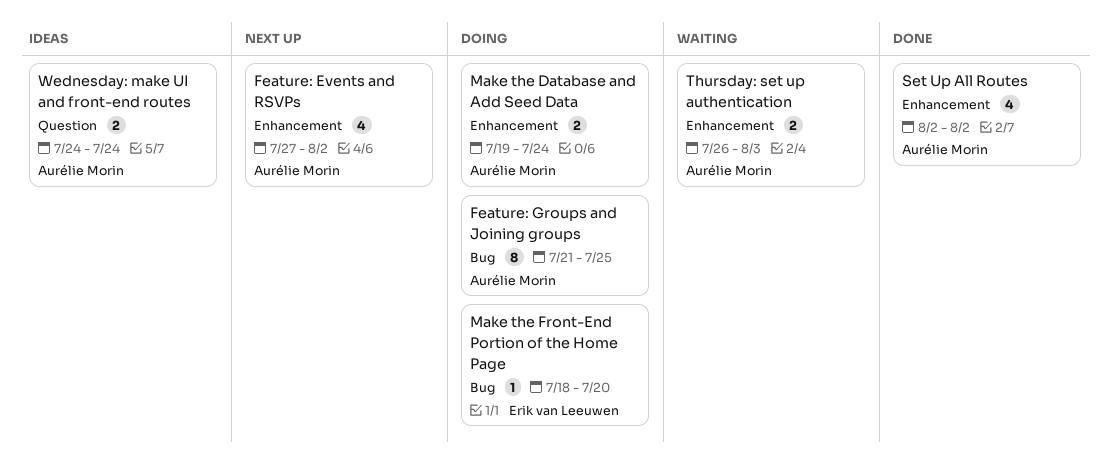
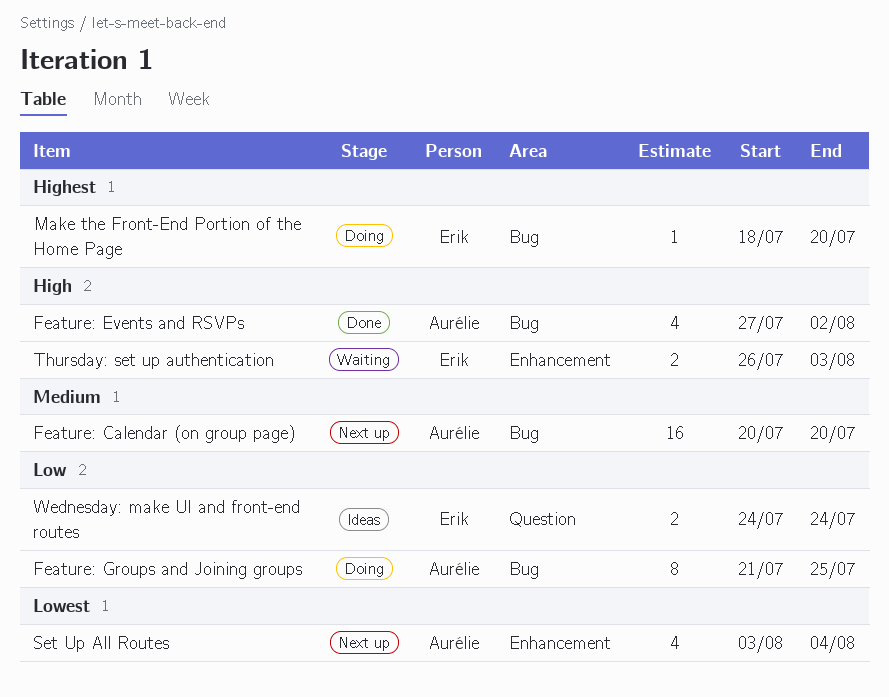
Feature: Calendar (on group page): none -> present
Feature: Events and RSVPs, status: Next up -> Done
Feature: Events and RSVPs, label: Enhancement -> Bug
Make the Database and Add Seed Data: present -> none
Set Up All Routes, status: Done -> Next up
Set Up All Routes, start: Aug 2 -> Aug 3
Set Up All Routes, due: Aug 2 -> Aug 4
Thursday: set up authentication, owner: Aurélie Morin -> Erik van Leeuwen
Wednesday: make UI and front-end routes, owner: Aurélie Morin -> Erik van Leeuwen

